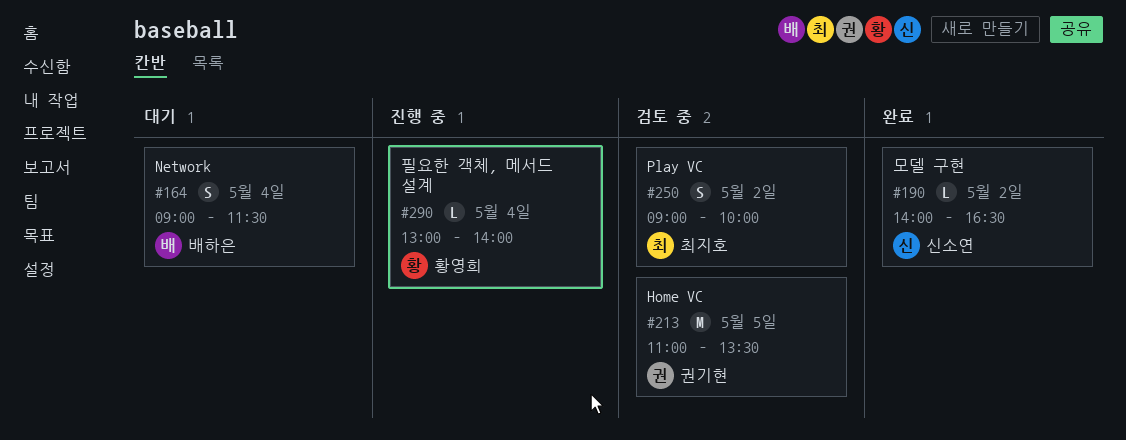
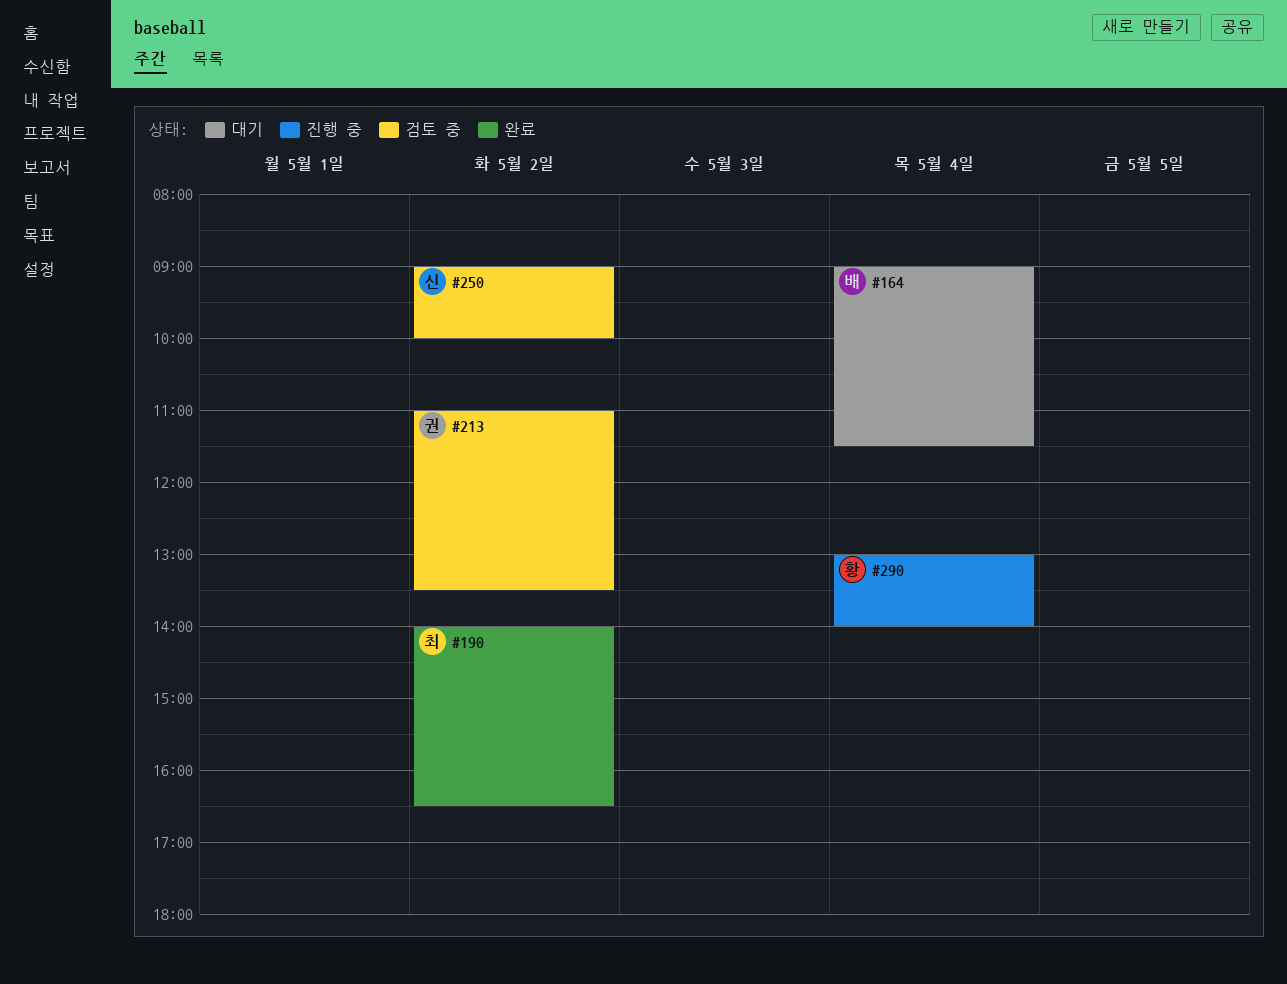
#190, owner: 신소연 -> 최지호
#213, day: May 5 -> May 2
#250, owner: 최지호 -> 신소연

